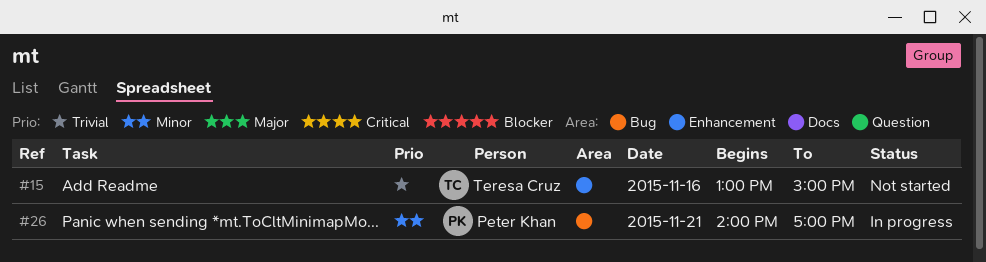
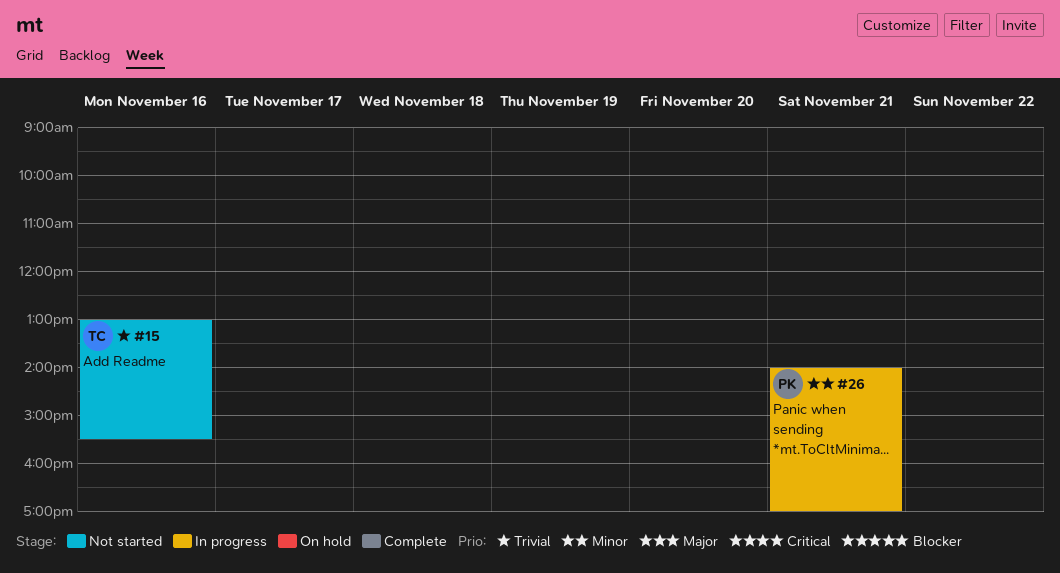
#15, ends: 15:00 -> 15:30

